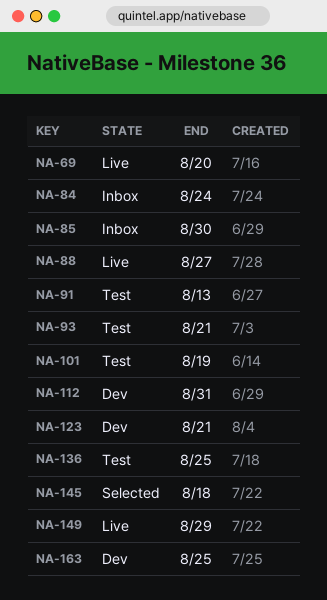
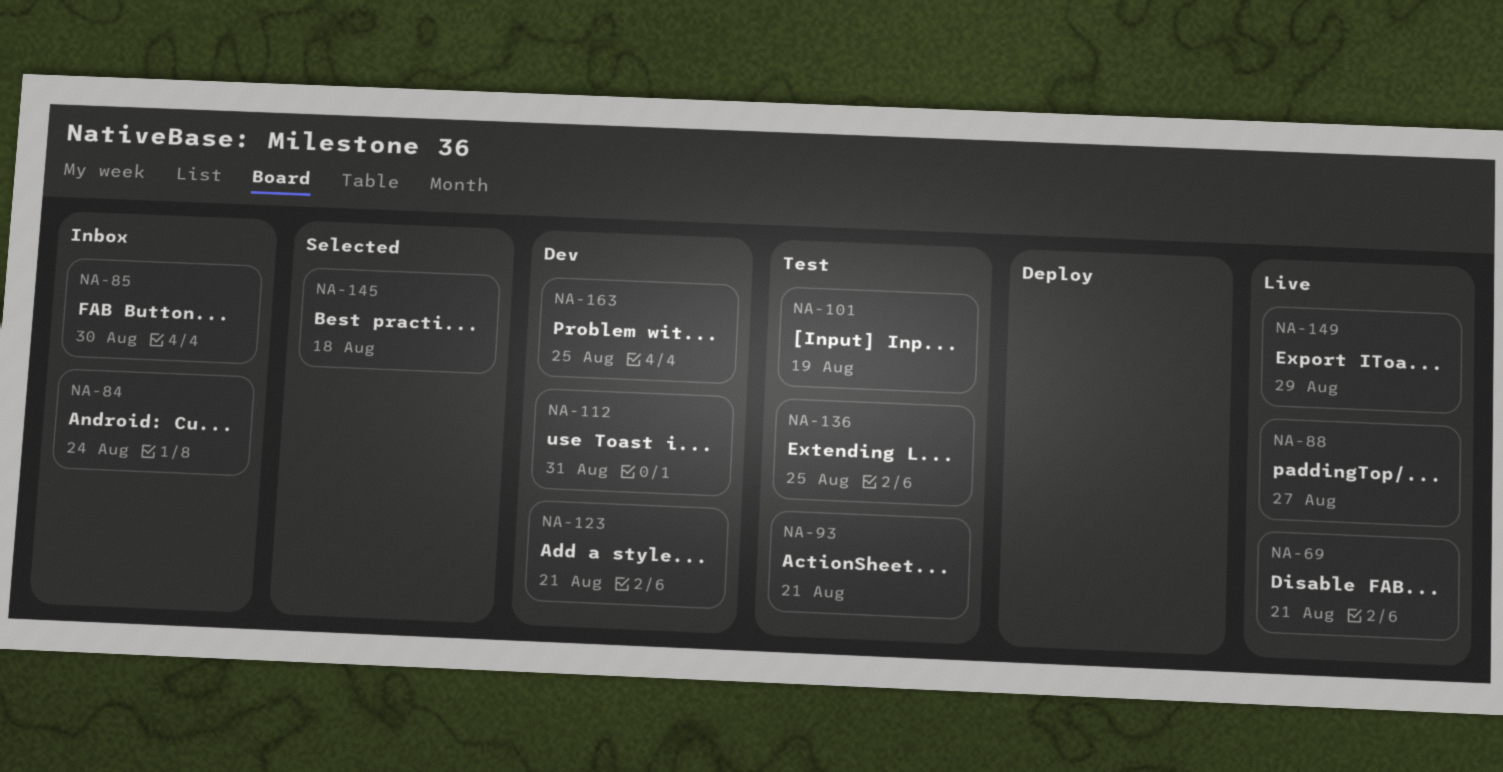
NA-69, due: Aug 20 -> Aug 21
NA-91: present -> none

